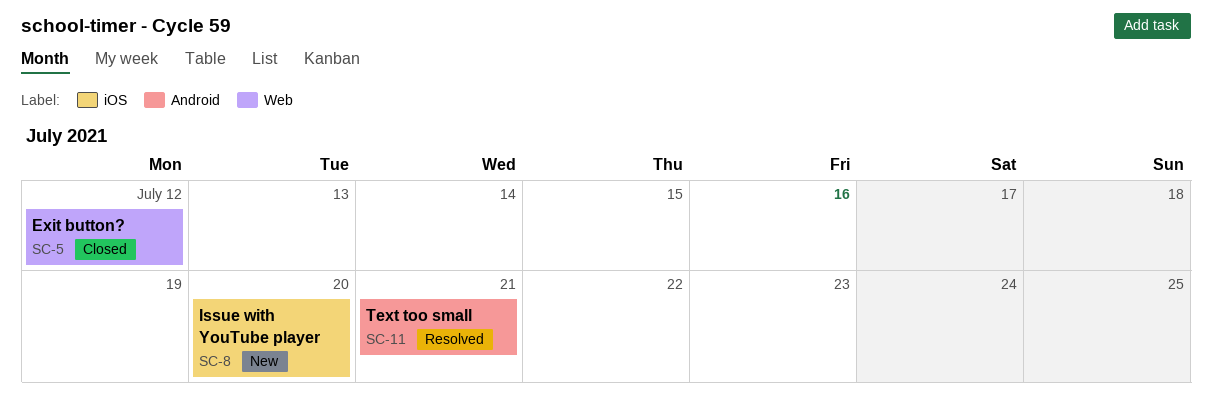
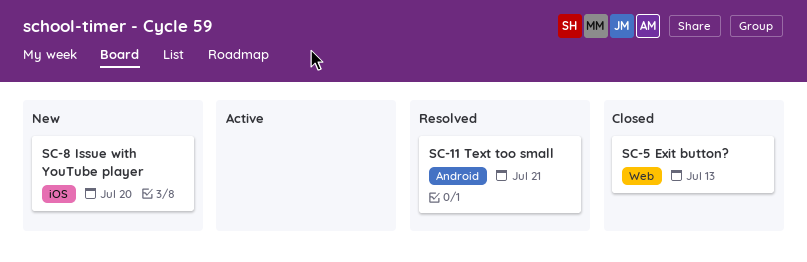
SC-5, due: Jul 12 -> Jul 13

